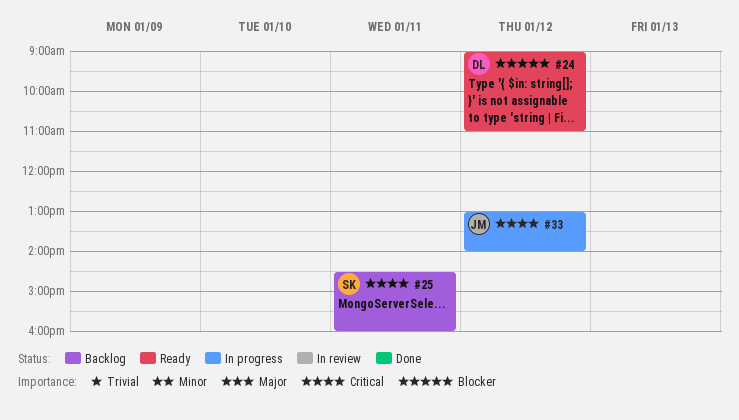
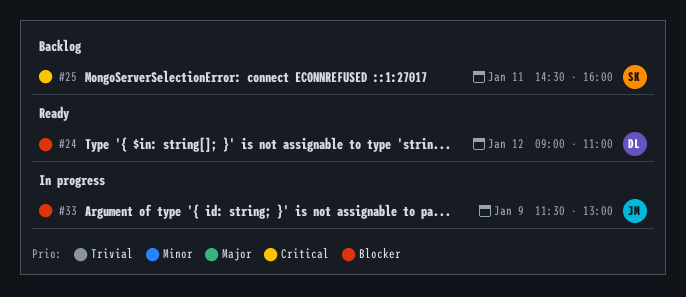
#33, priority: Critical -> Blocker
#33, day: Jan 12 -> Jan 9
#33, begins: 13:00 -> 11:30
#33, ends: 14:00 -> 13:00

